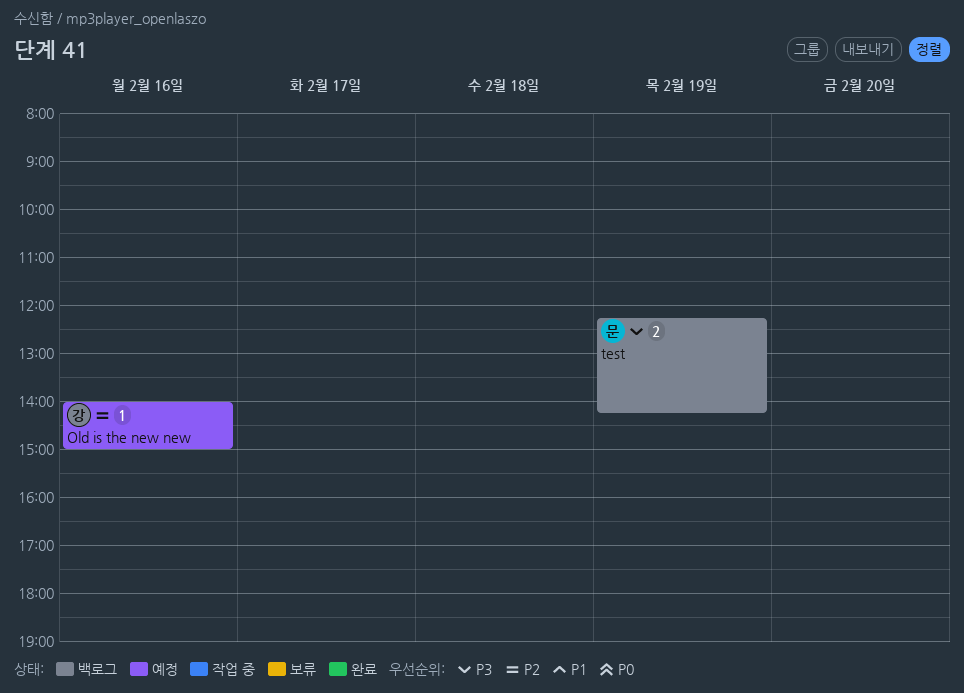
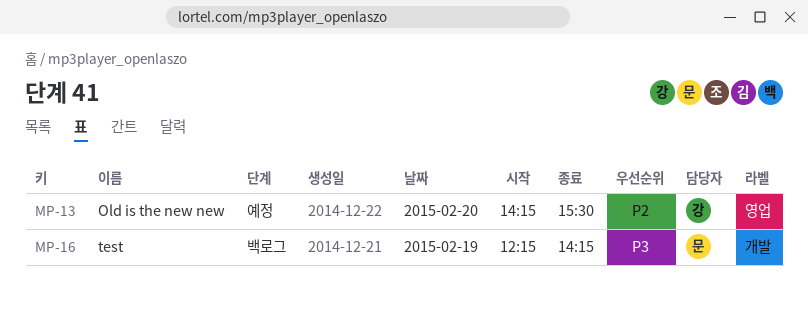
Old is the new new, day: Feb 16 -> Feb 20
Old is the new new, begins: 14:00 -> 14:15
Old is the new new, ends: 15:00 -> 15:30

